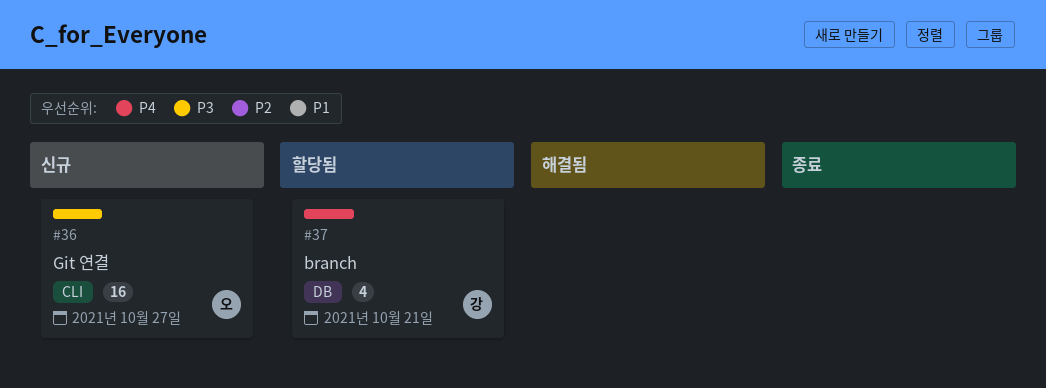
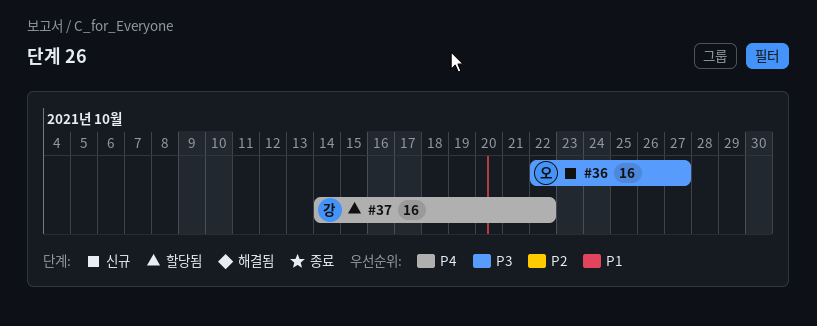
#37, estimate: 4 -> 16
#37, due: Oct 21 -> Oct 22

